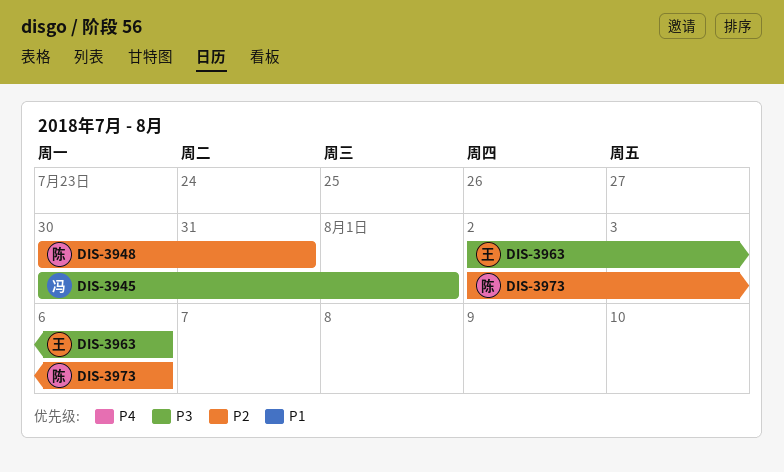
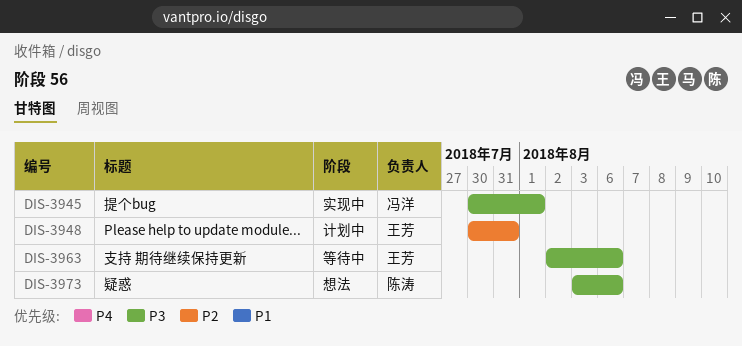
DIS-3948, owner: 陈涛 -> 王芳
DIS-3973, priority: P2 -> P3
DIS-3973, start: Aug 2 -> Aug 3

